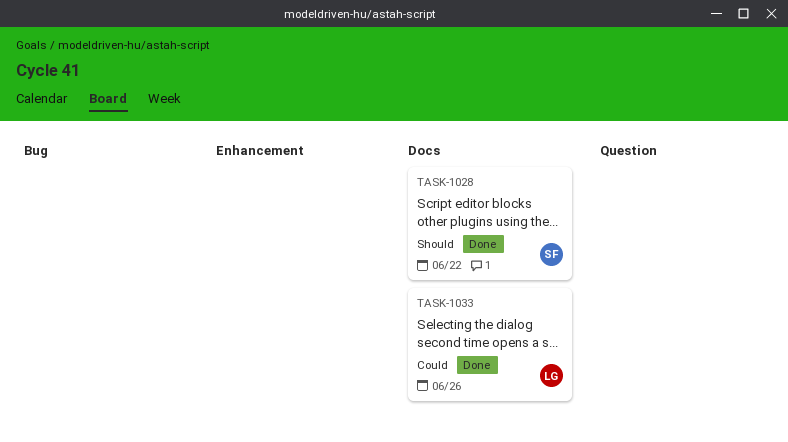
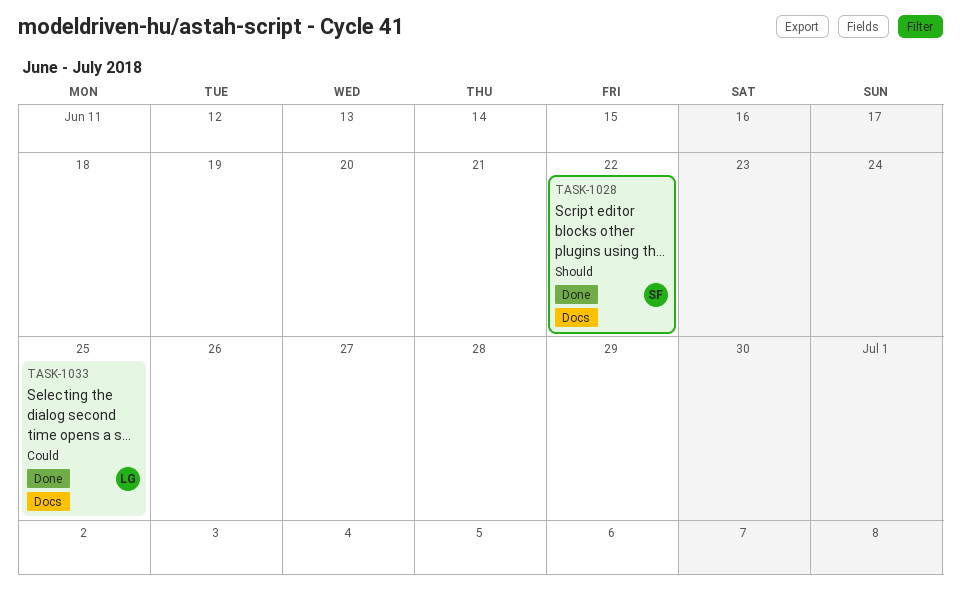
TASK-1033, due: Jun 26 -> Jun 25

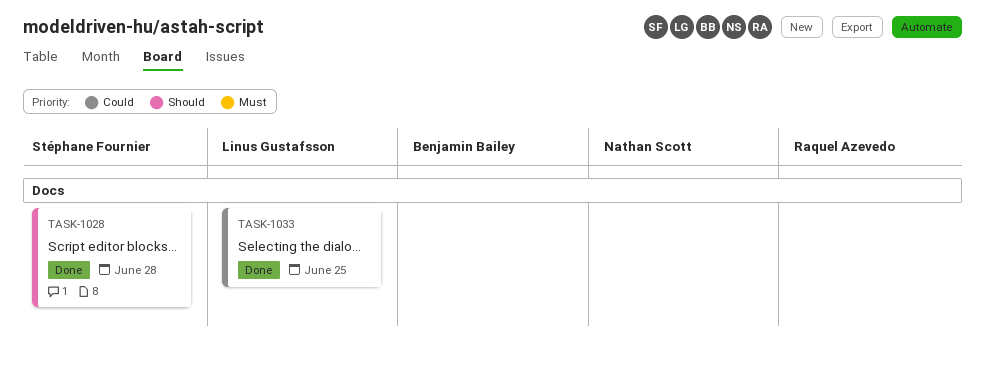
TASK-1028, due: Jun 22 -> Jun 28

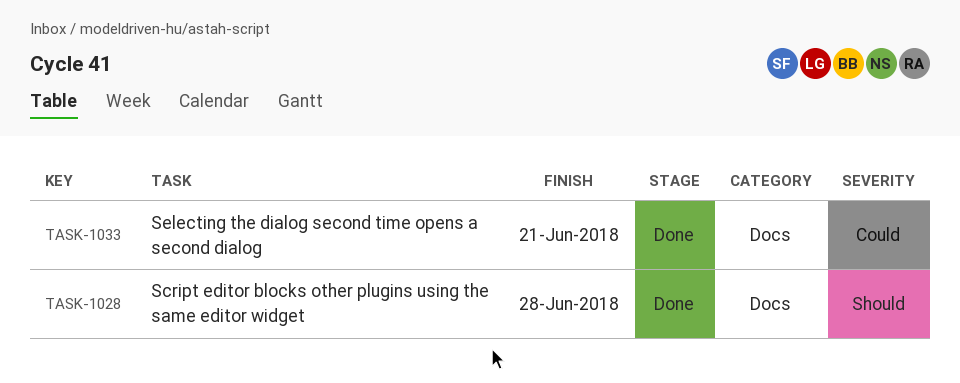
TASK-1033, due: Jun 25 -> Jun 21

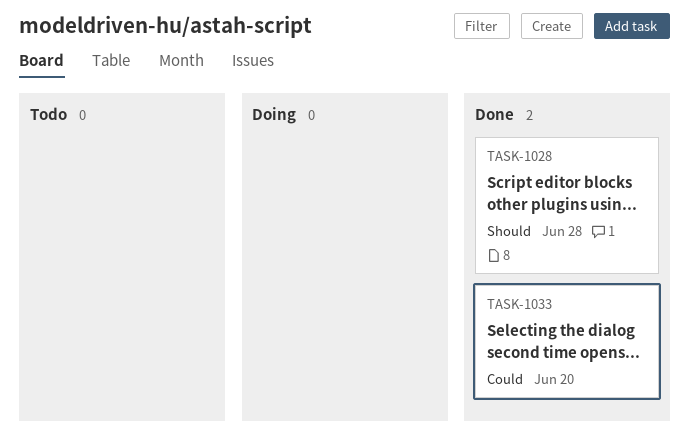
TASK-1033, due: Jun 21 -> Jun 20

